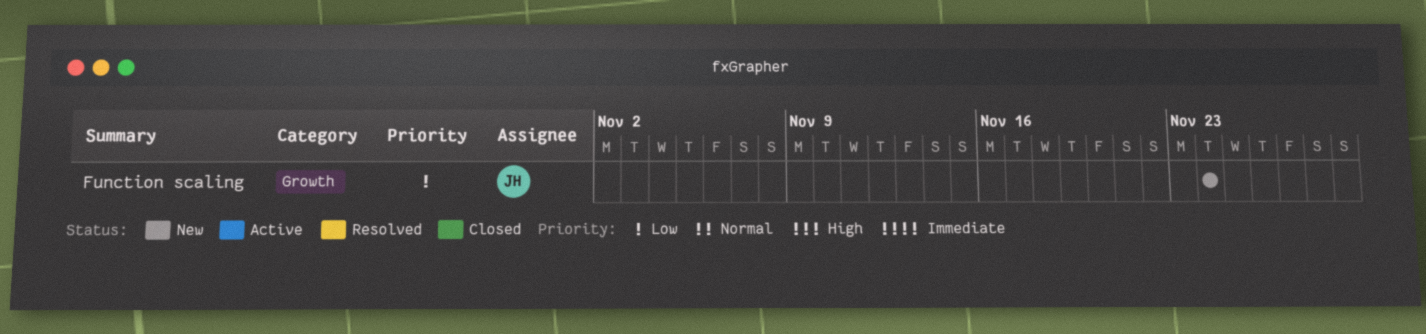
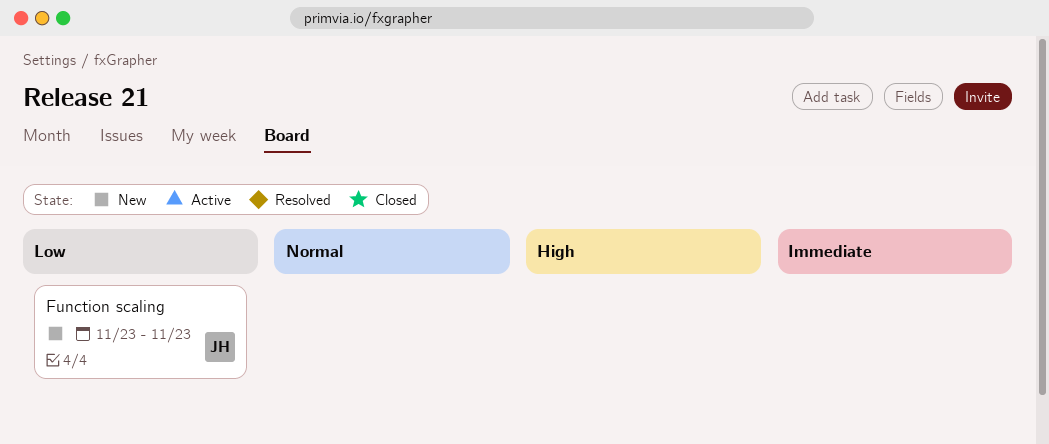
Function scaling, start: Nov 24 -> Nov 23
Function scaling, due: Nov 24 -> Nov 23

